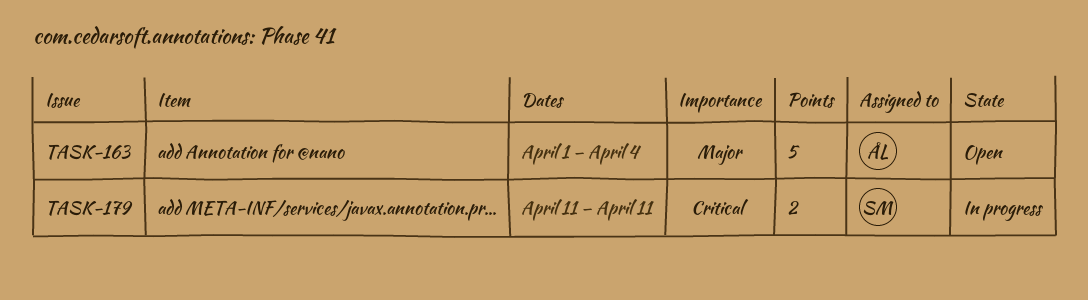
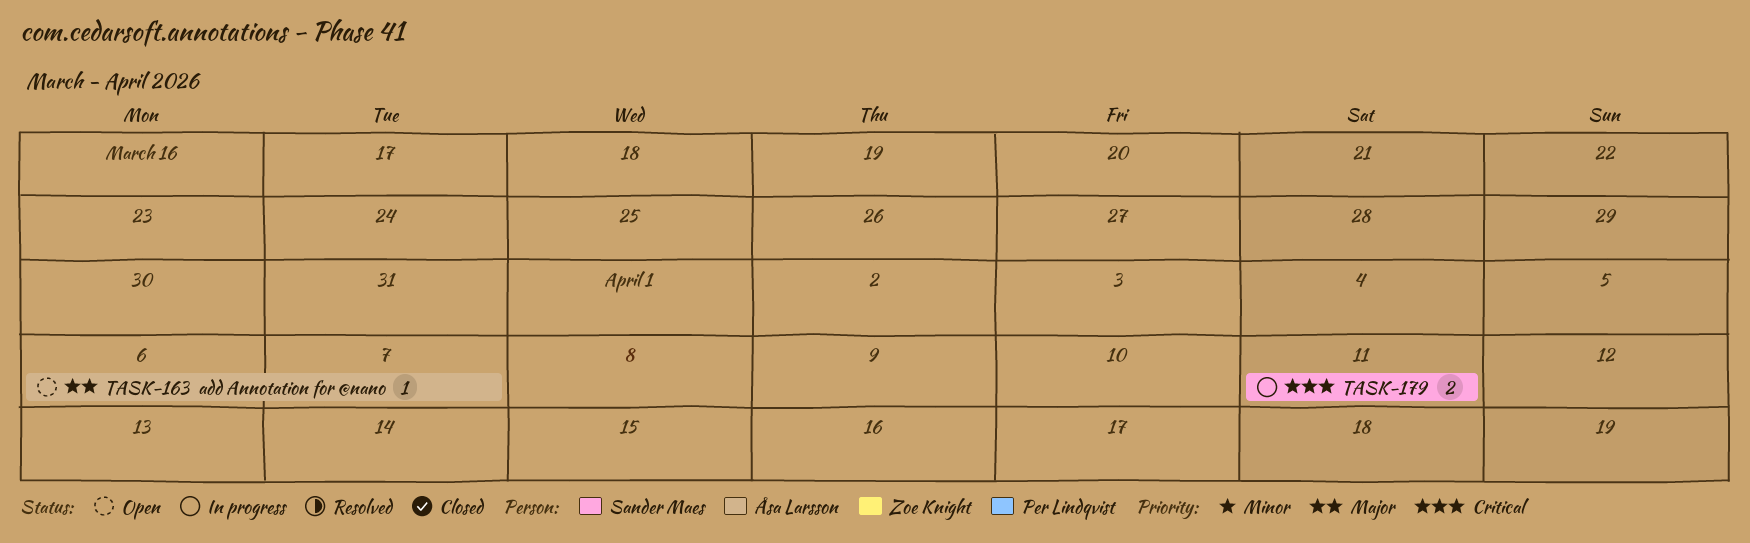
TASK-163, estimate: 5 -> 1
TASK-163, start: Apr 1 -> Apr 6
TASK-163, due: Apr 4 -> Apr 7

